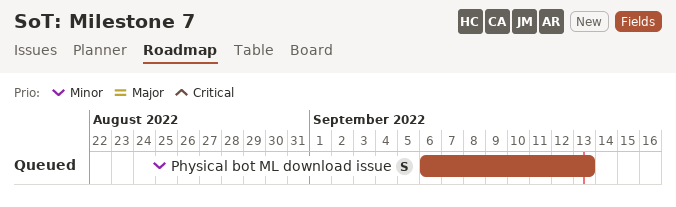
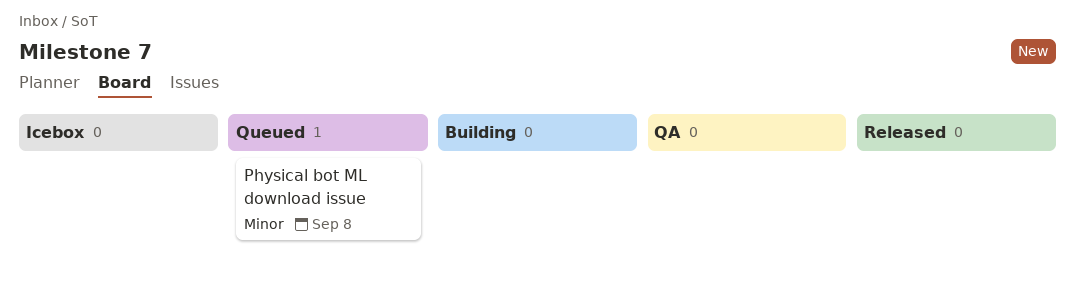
Physical bot ML download issue, due: Sep 13 -> Sep 8

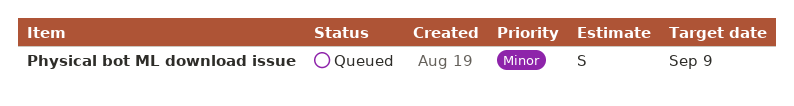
Physical bot ML download issue, due: Sep 8 -> Sep 9

